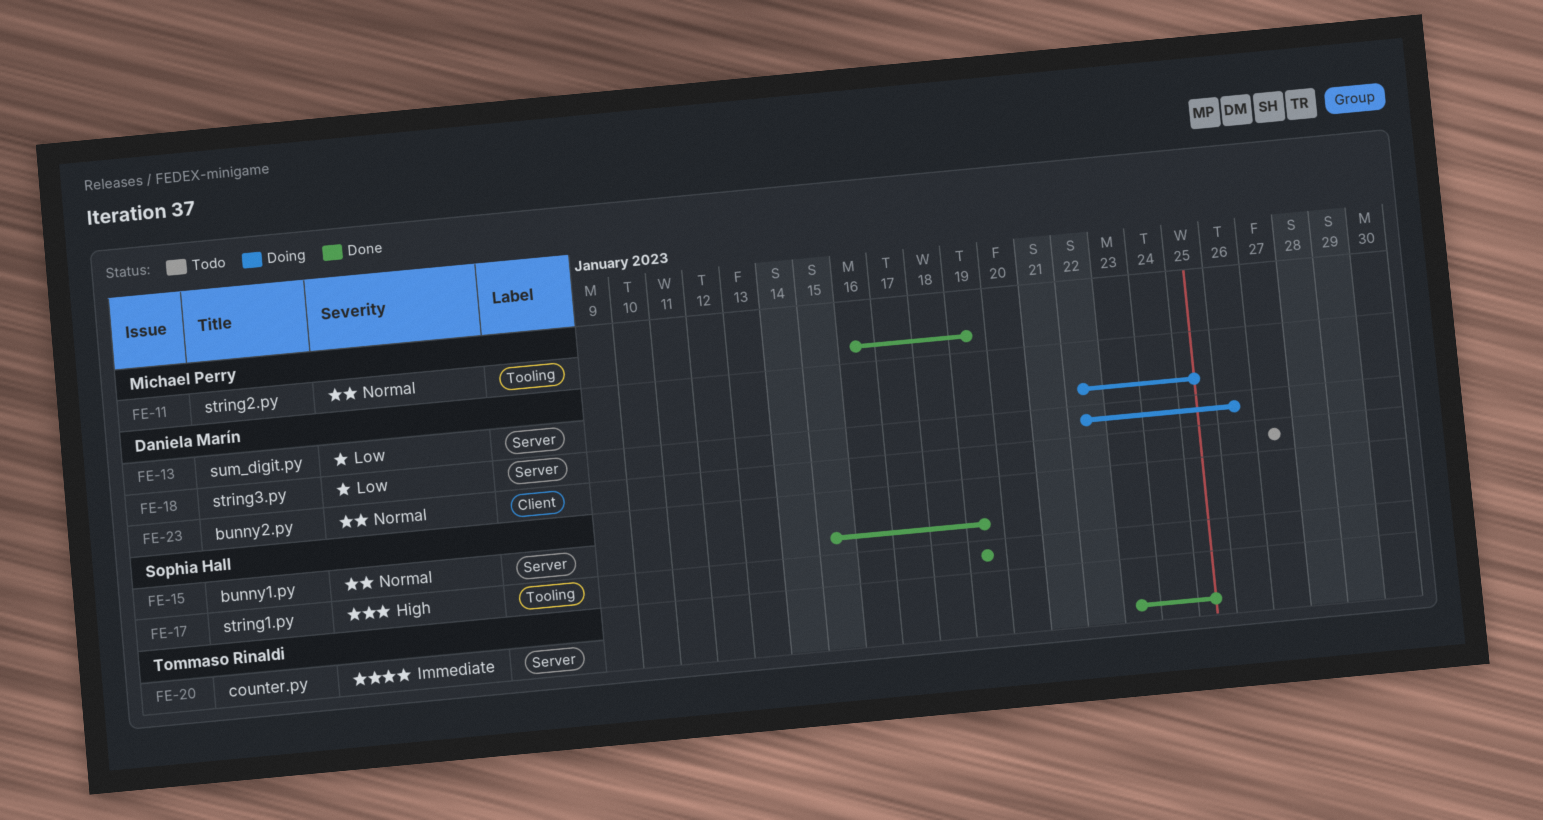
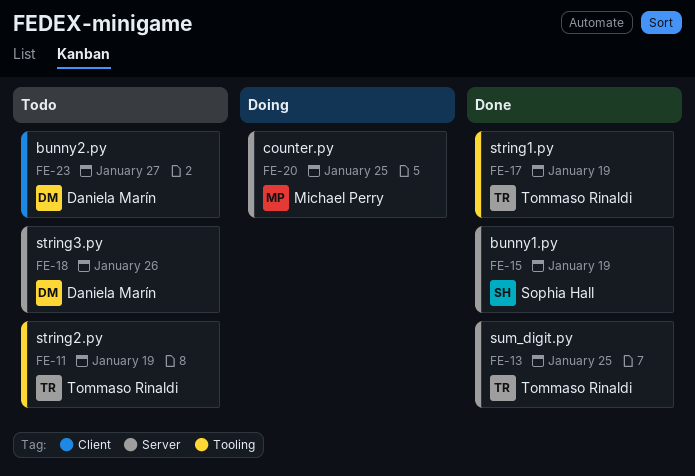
FE-11, status: Done -> Todo
FE-11, owner: Michael Perry -> Tommaso Rinaldi
FE-13, status: Doing -> Done
FE-13, owner: Daniela Marín -> Tommaso Rinaldi
FE-17, owner: Sophia Hall -> Tommaso Rinaldi
FE-18, status: Doing -> Todo
FE-20, status: Done -> Doing
FE-20, owner: Tommaso Rinaldi -> Michael Perry

